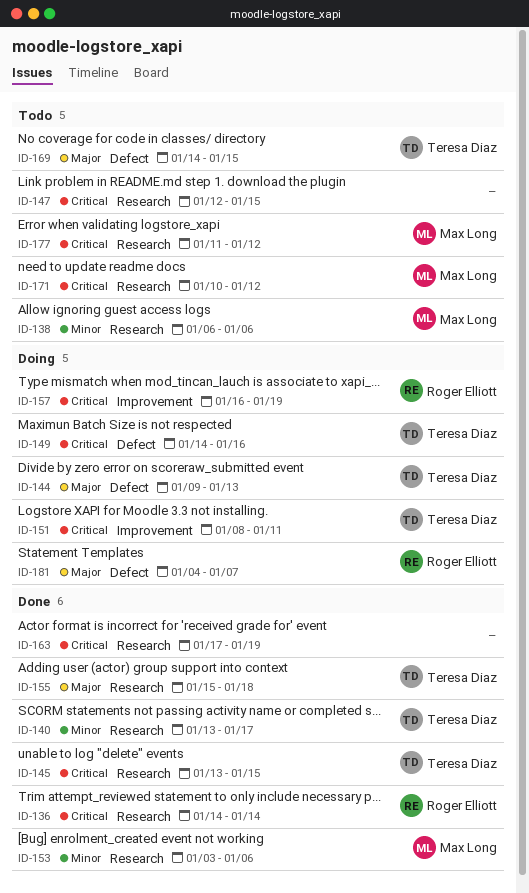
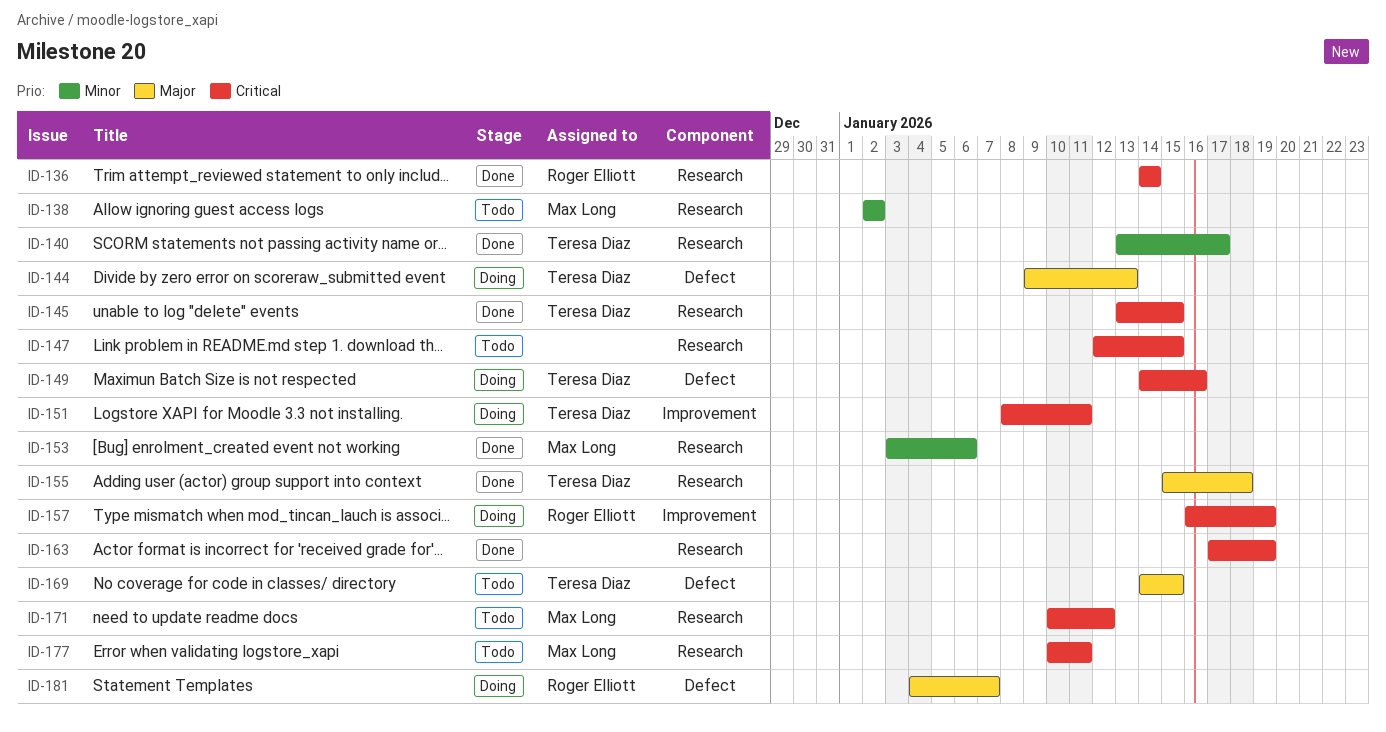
ID-138, start: Jan 6 -> Jan 2
ID-138, due: Jan 6 -> Jan 2
ID-177, start: Jan 11 -> Jan 10
ID-177, due: Jan 12 -> Jan 11

